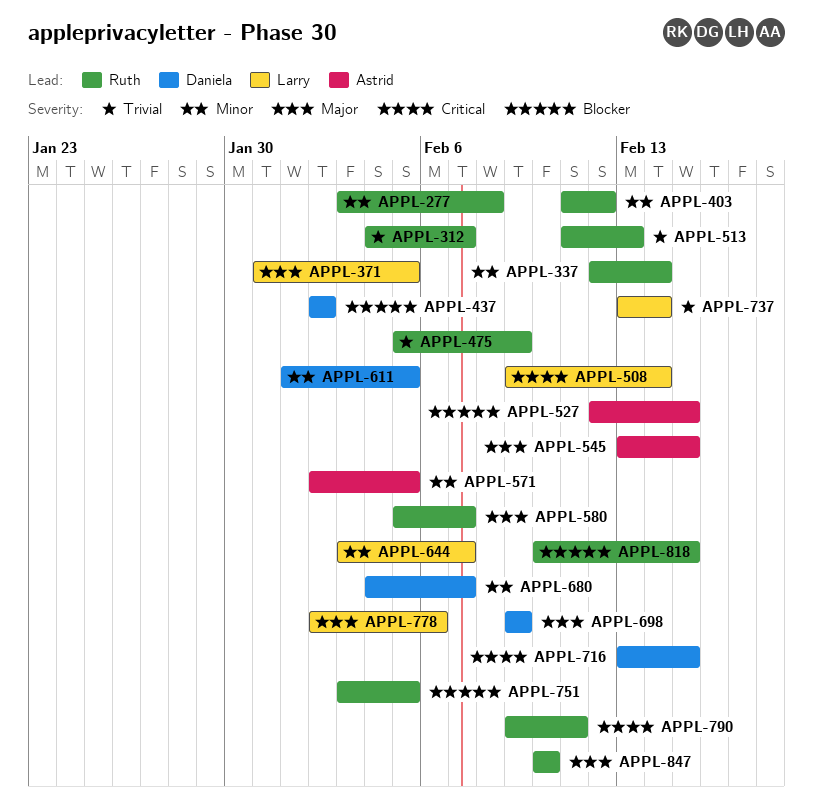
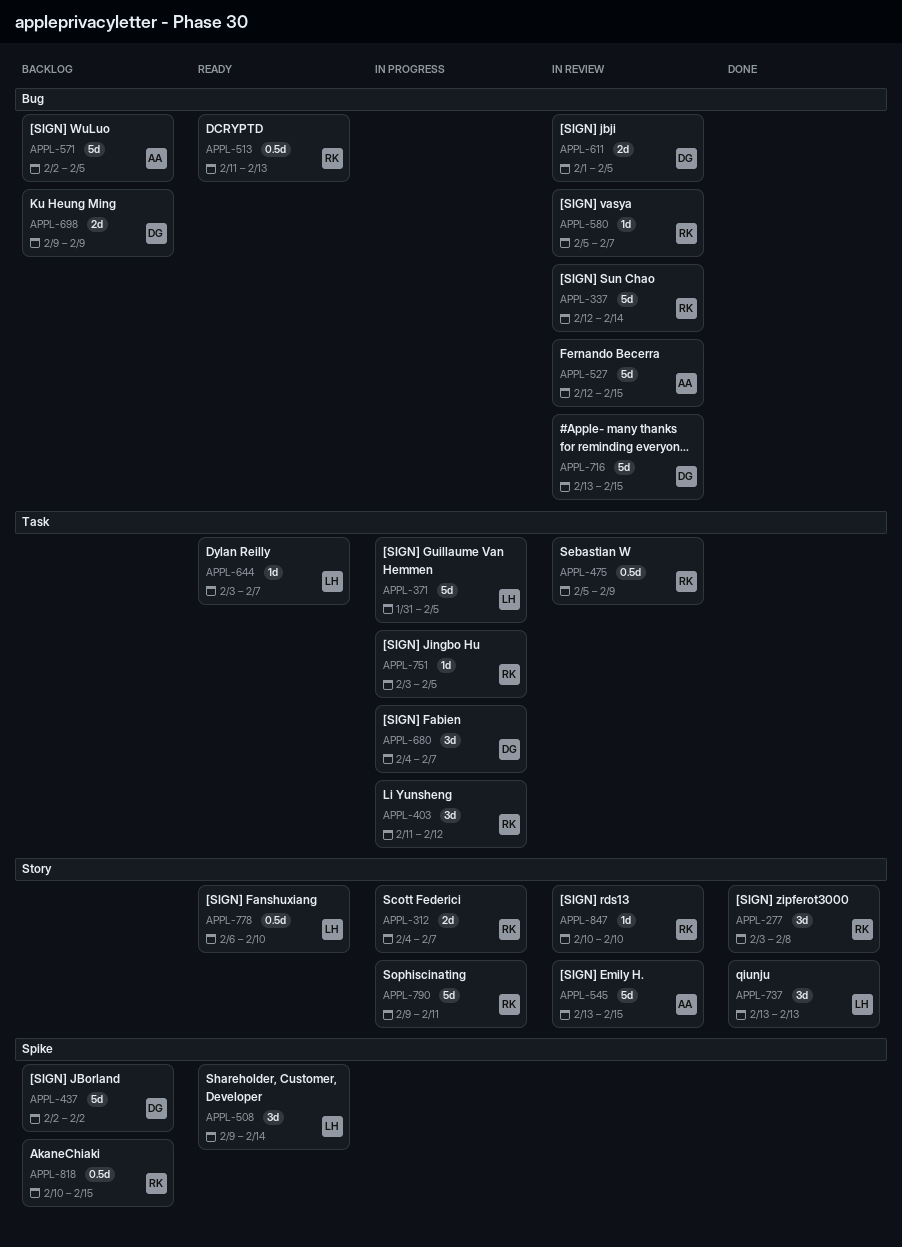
APPL-737, due: Feb 14 -> Feb 13
APPL-778, start: Feb 2 -> Feb 6
APPL-778, due: Feb 6 -> Feb 10

